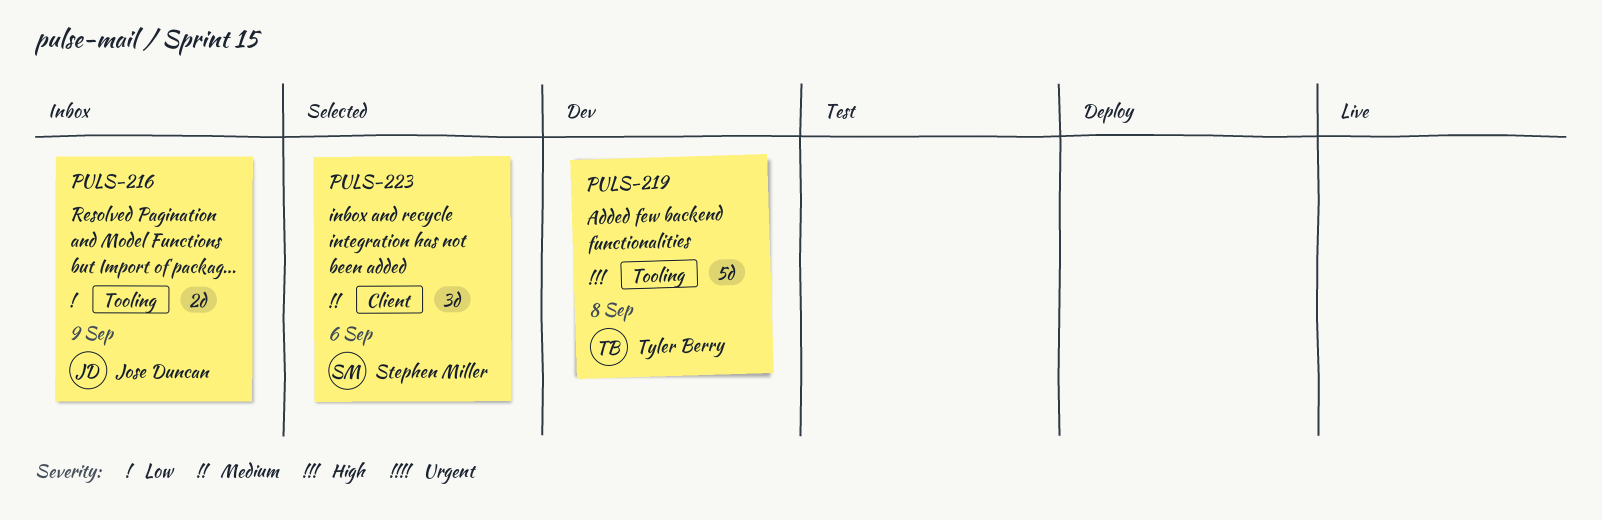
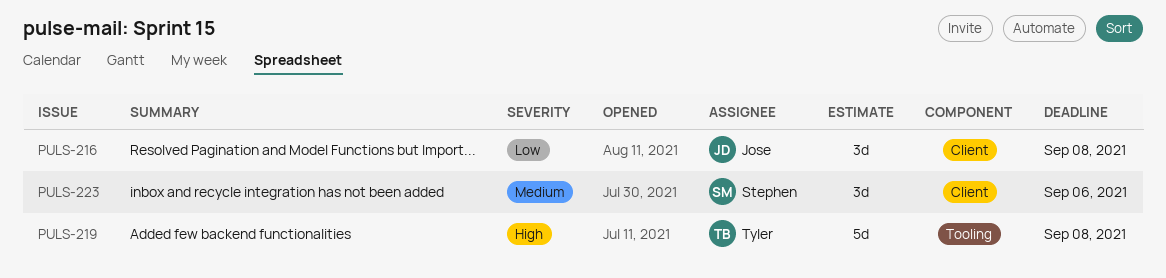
PULS-216, label: Tooling -> Client
PULS-216, estimate: 2d -> 3d
PULS-216, due: Sep 9 -> Sep 8

